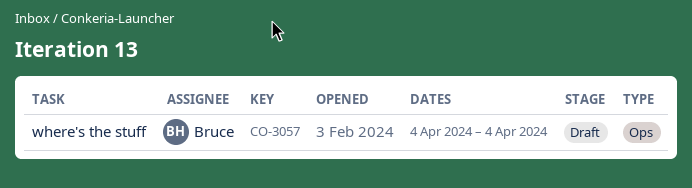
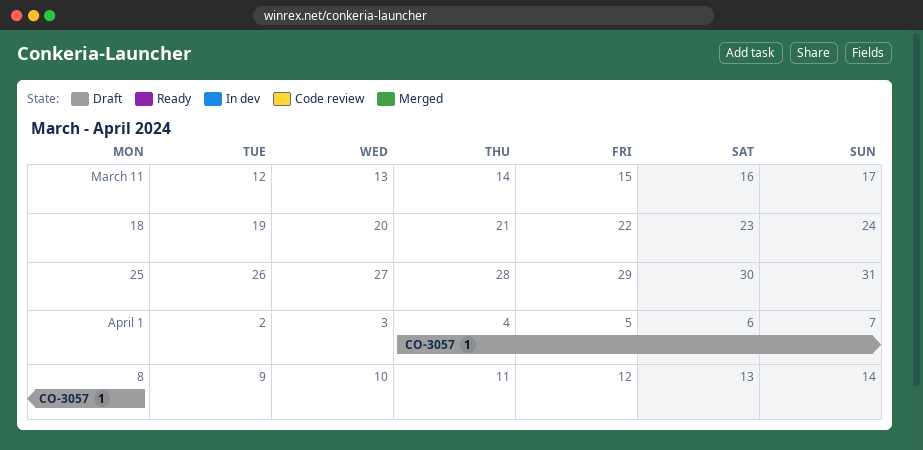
CO-3057, due: Apr 4 -> Apr 8

